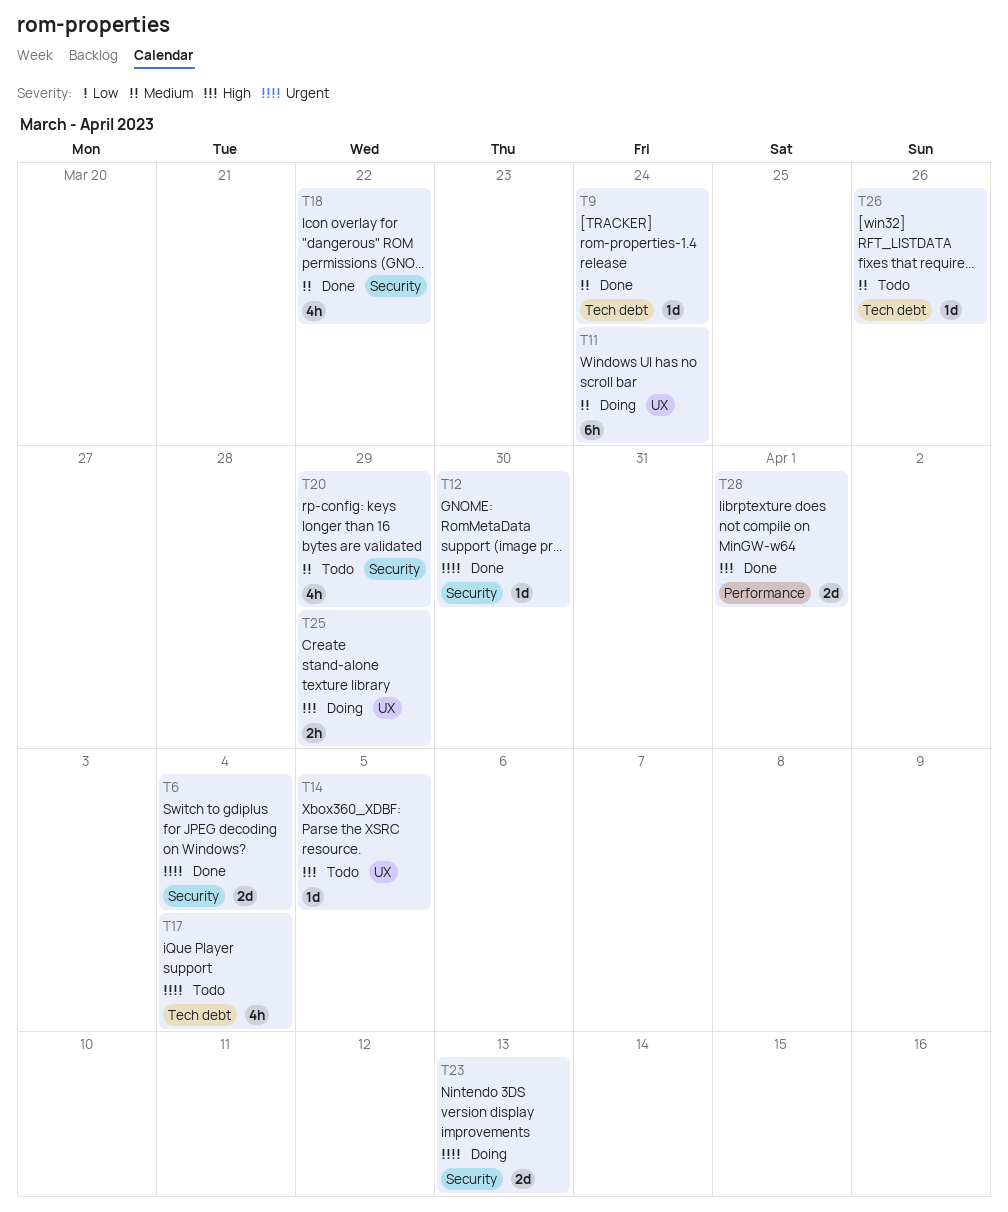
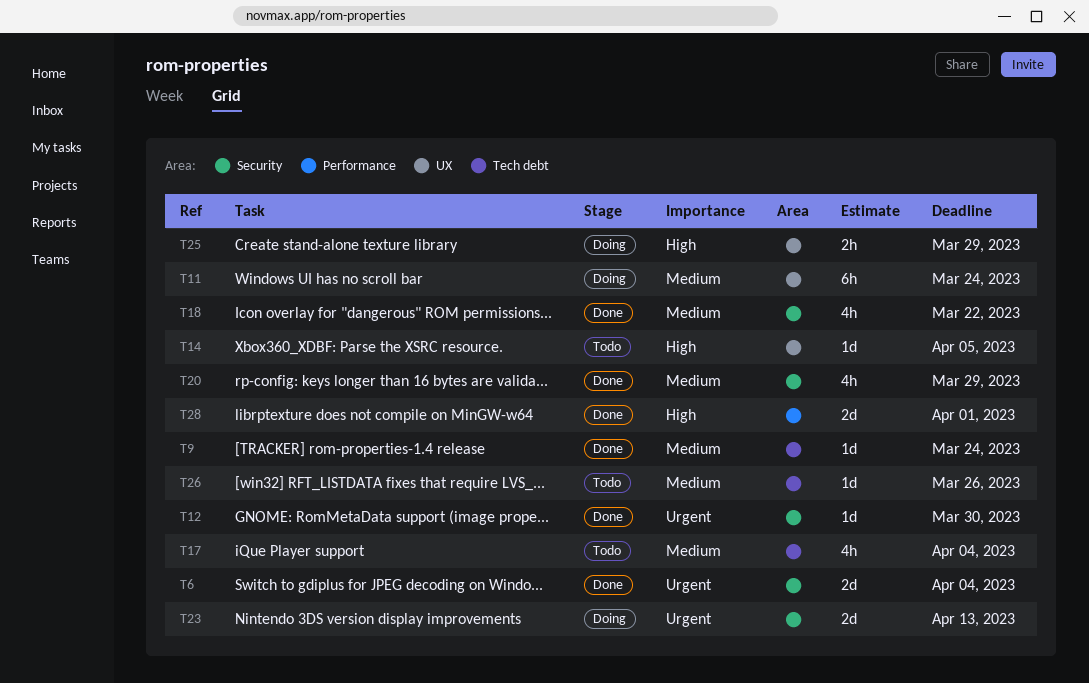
T17, priority: Urgent -> Medium
T20, status: Todo -> Done

